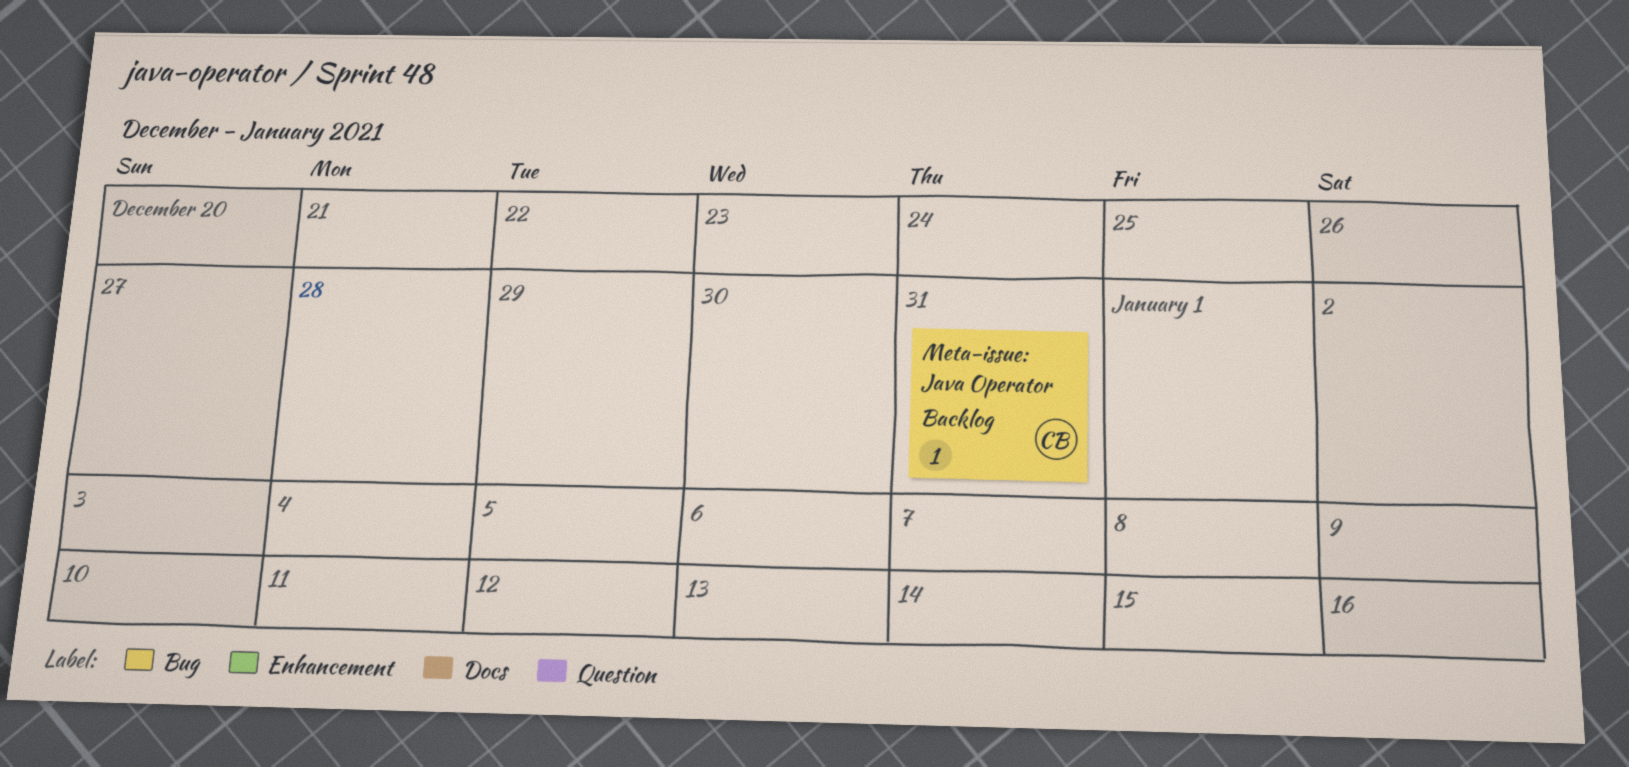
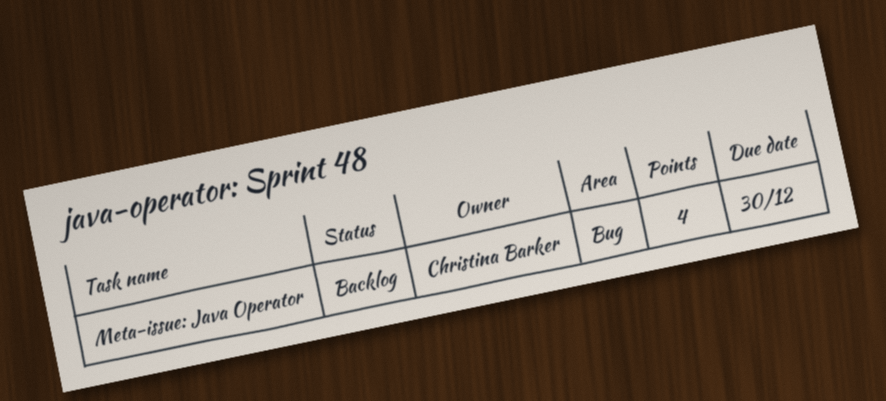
Meta-issue: Java Operator, estimate: 1 -> 4
Meta-issue: Java Operator, due: Dec 31 -> Dec 30

